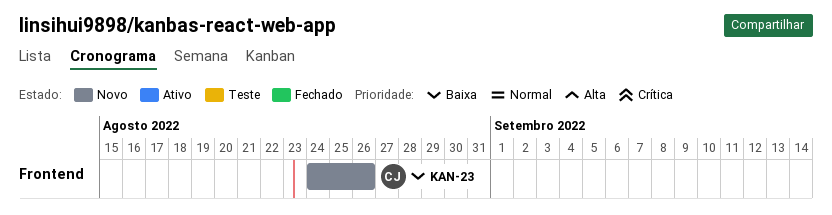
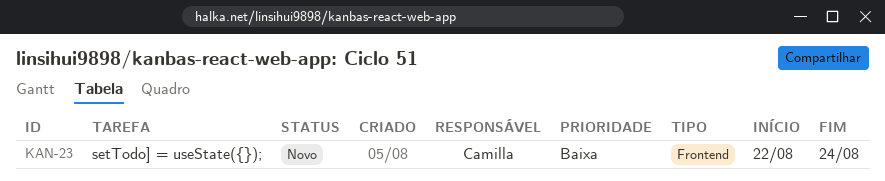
KAN-23, start: Aug 24 -> Aug 22
KAN-23, due: Aug 26 -> Aug 24

